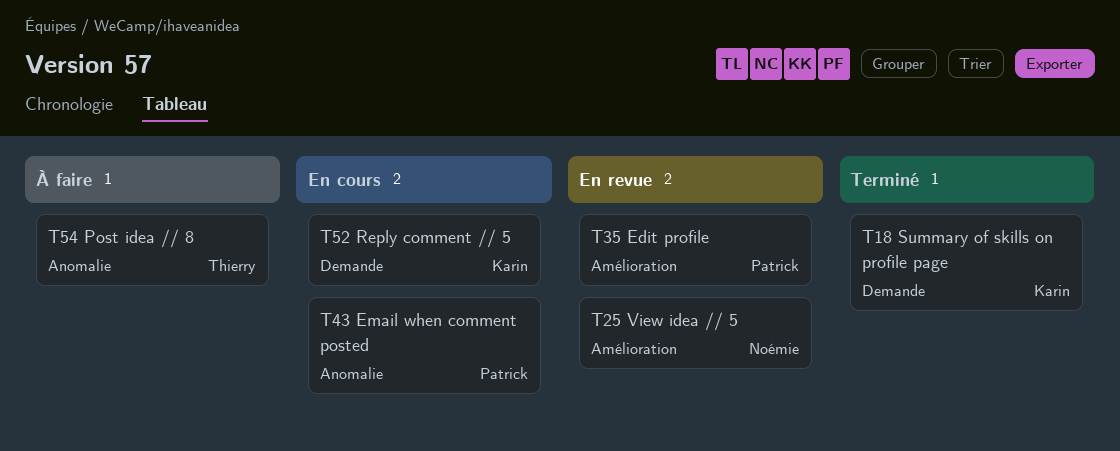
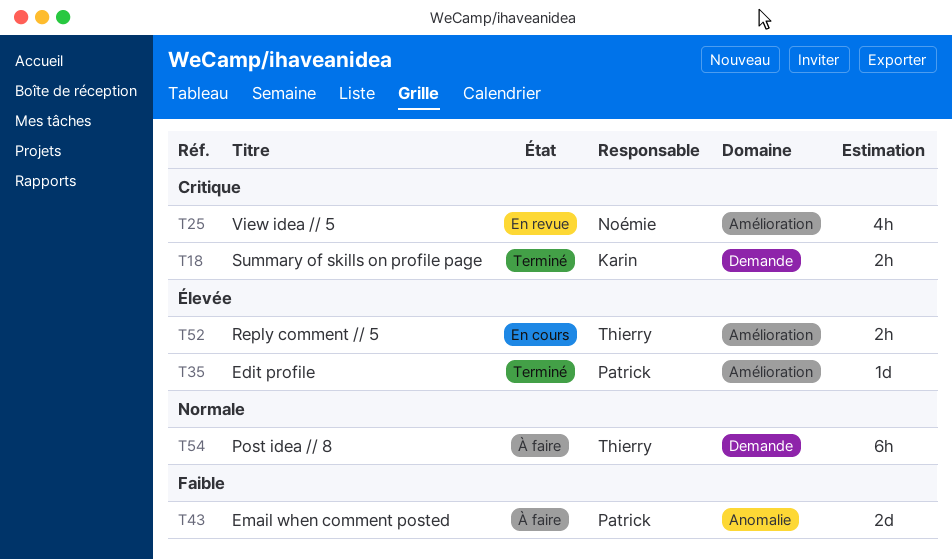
T35, status: En revue -> Terminé
T43, status: En cours -> À faire
T52, owner: Karin -> Thierry
T52, label: Demande -> Amélioration
T54, label: Anomalie -> Demande

